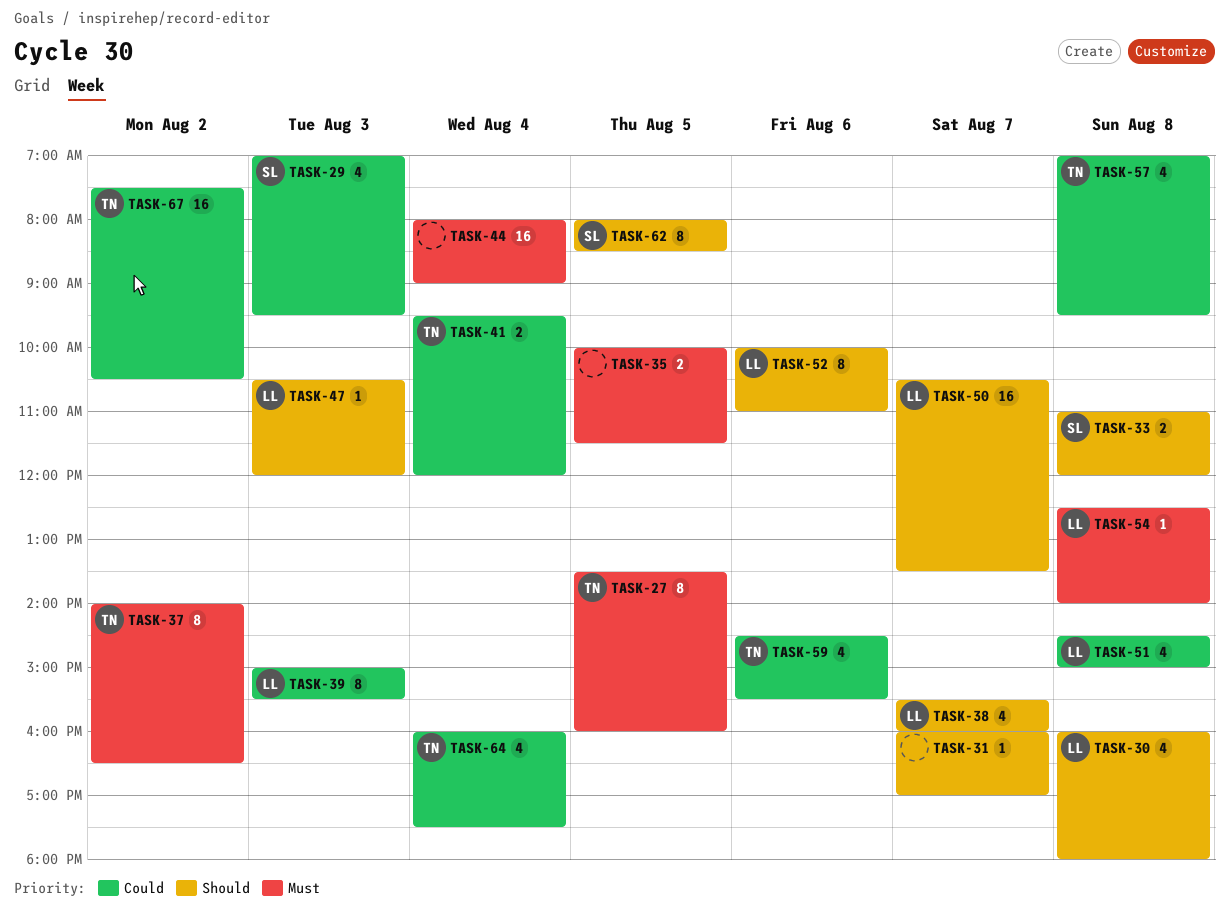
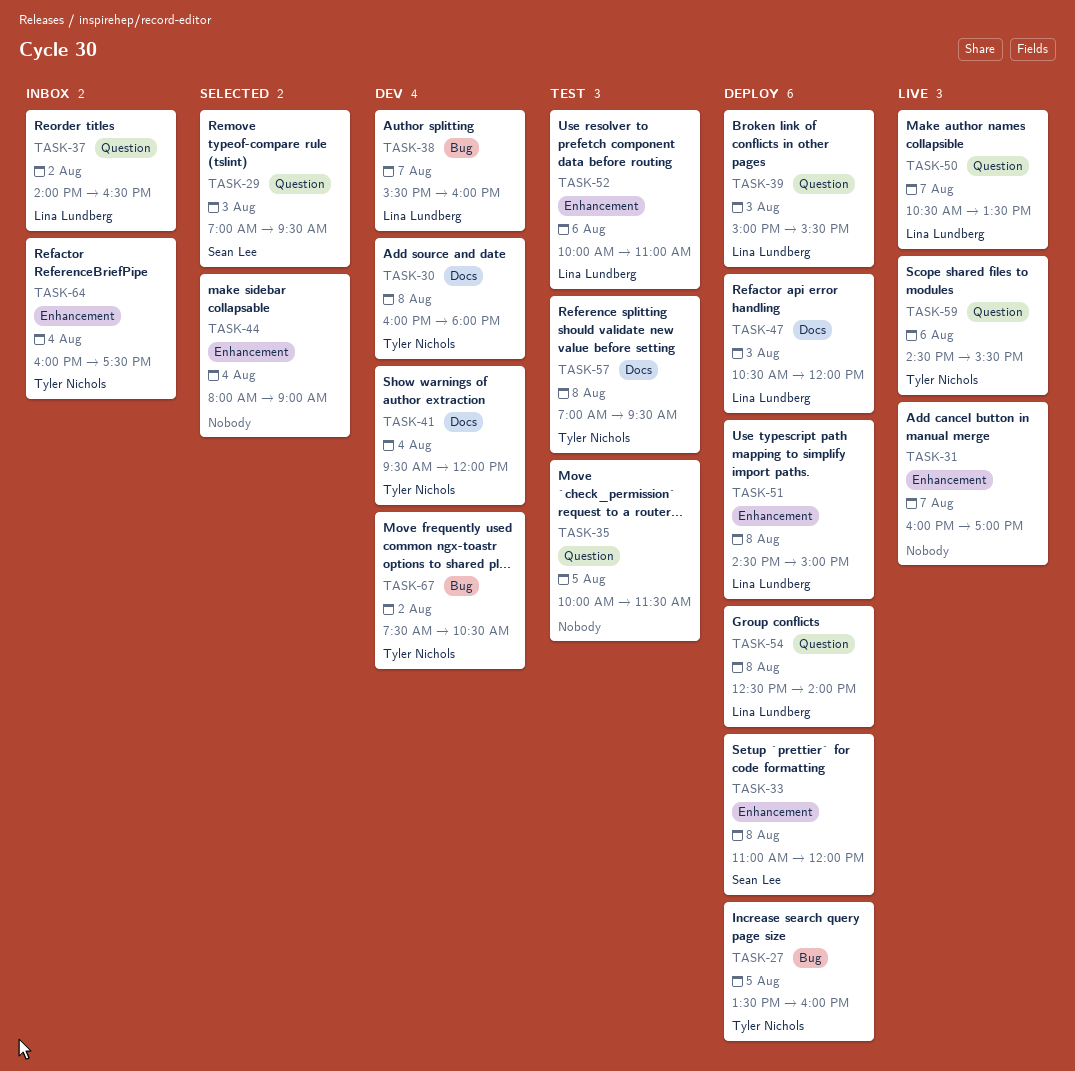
TASK-30, owner: Lina Lundberg -> Tyler Nichols
TASK-37, owner: Tyler Nichols -> Lina Lundberg
TASK-62: present -> none

